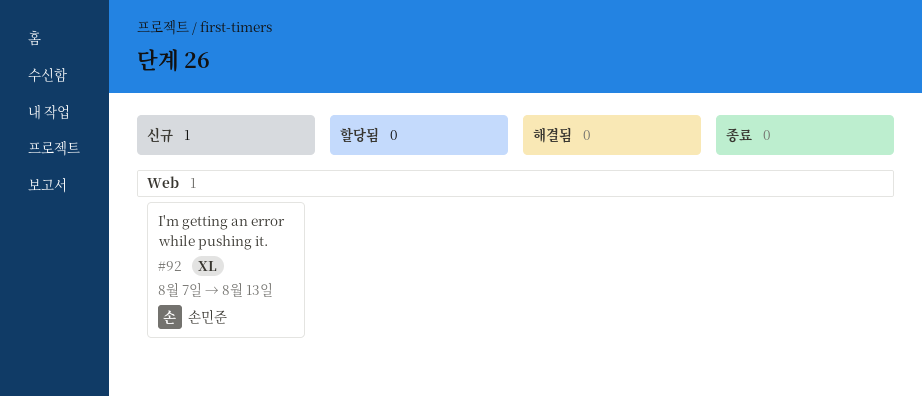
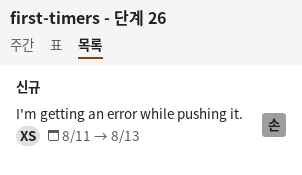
I'm getting an error while pushing it., estimate: XL -> XS
I'm getting an error while pushing it., start: Aug 7 -> Aug 11

